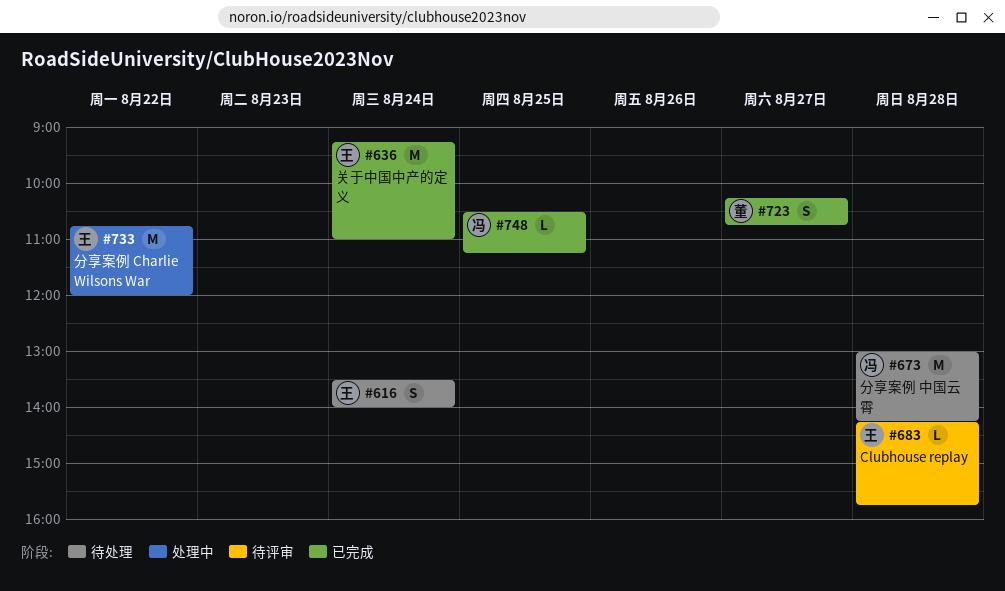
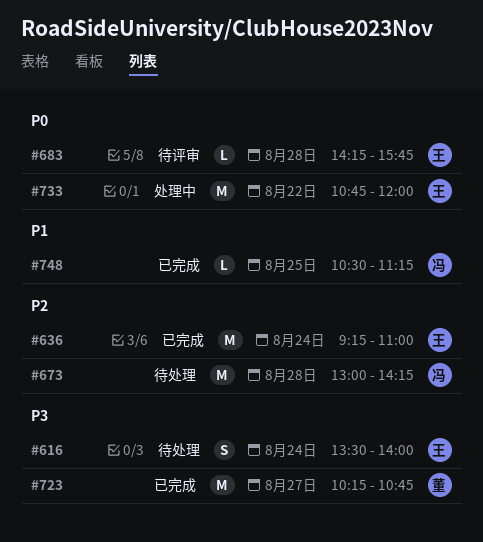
#723, estimate: S -> M

